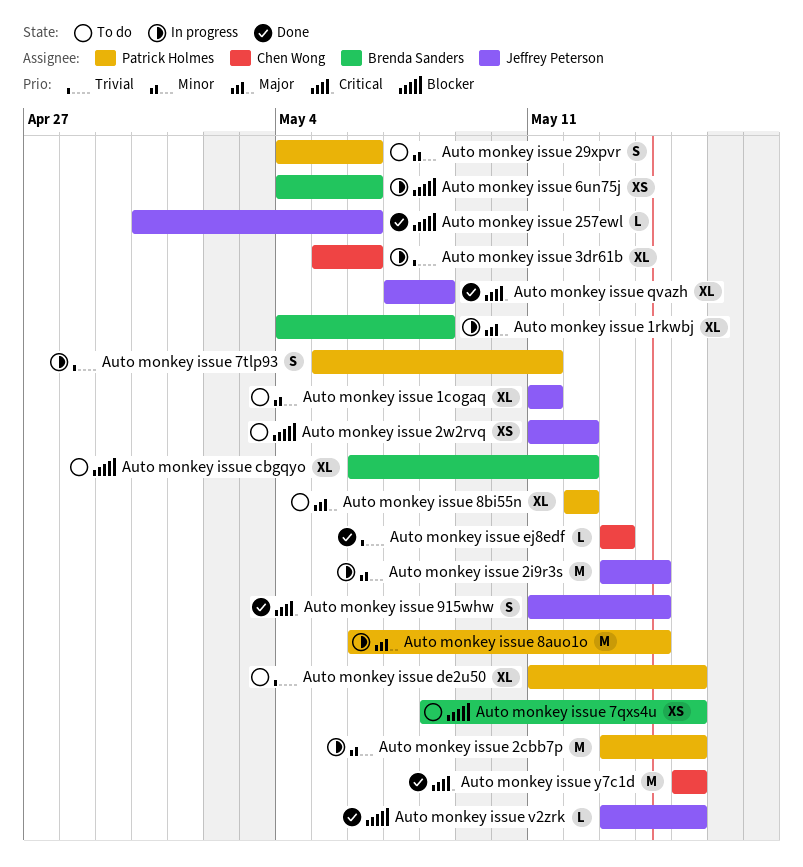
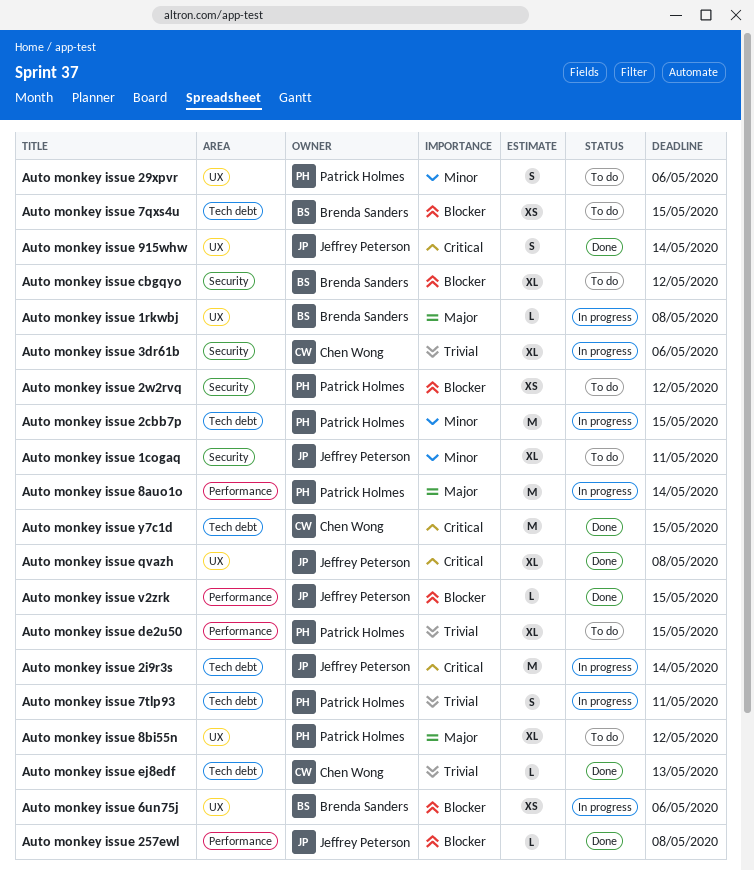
Auto monkey issue 1rkwbj, estimate: XL -> L
Auto monkey issue 257ewl, due: May 6 -> May 8
Auto monkey issue 2i9r3s, priority: Minor -> Critical
Auto monkey issue 2w2rvq, owner: Jeffrey Peterson -> Patrick Holmes

